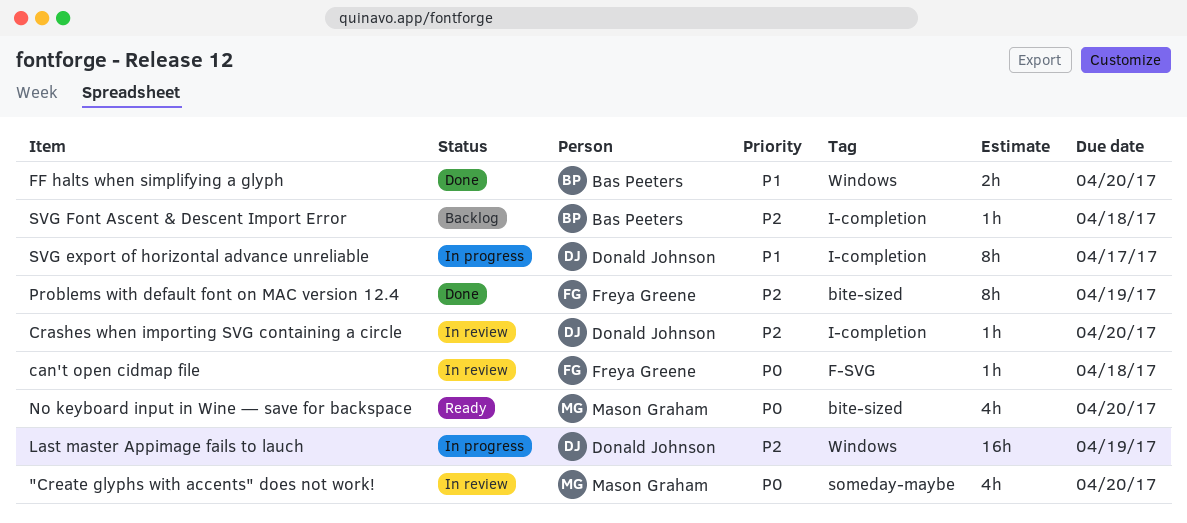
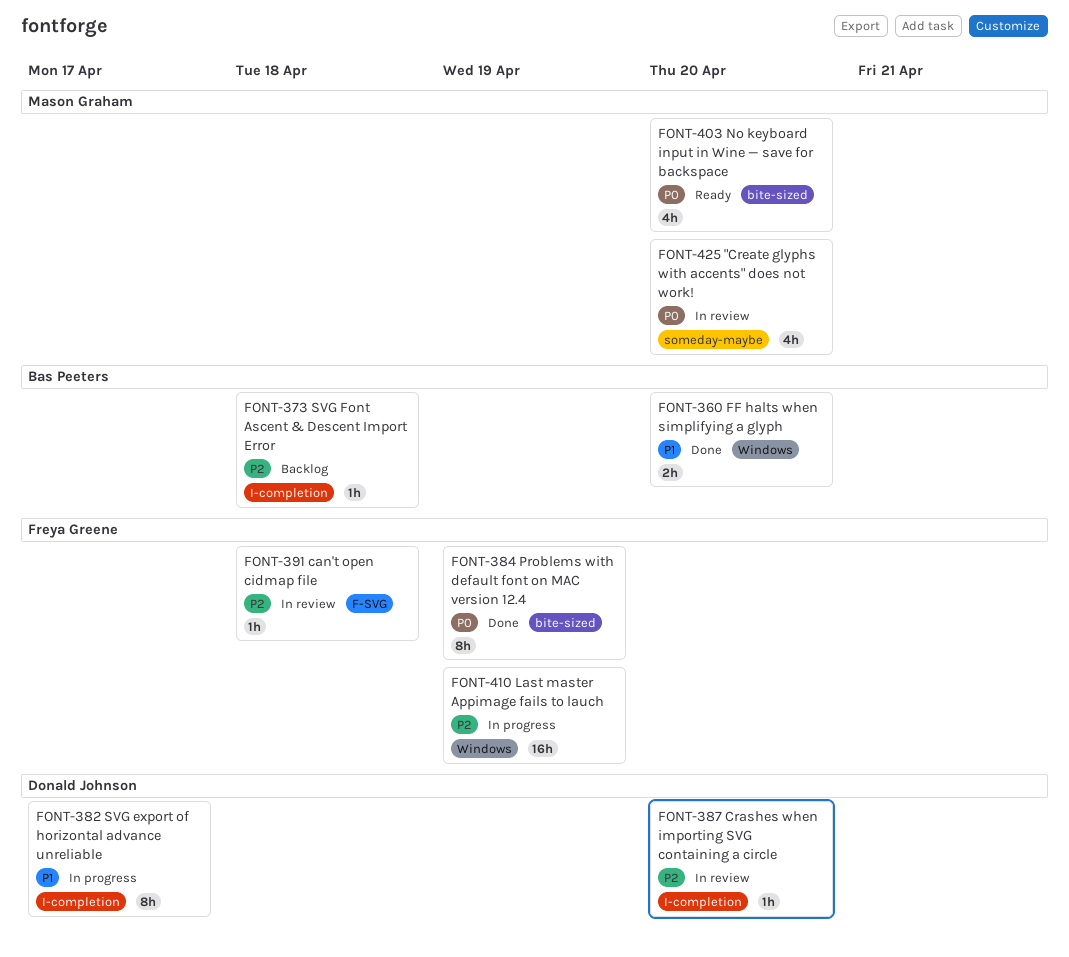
can't open cidmap file, priority: P0 -> P2
Last master Appimage fails to lauch, owner: Donald Johnson -> Freya Greene
Problems with default font on MAC version 12.4, priority: P2 -> P0

